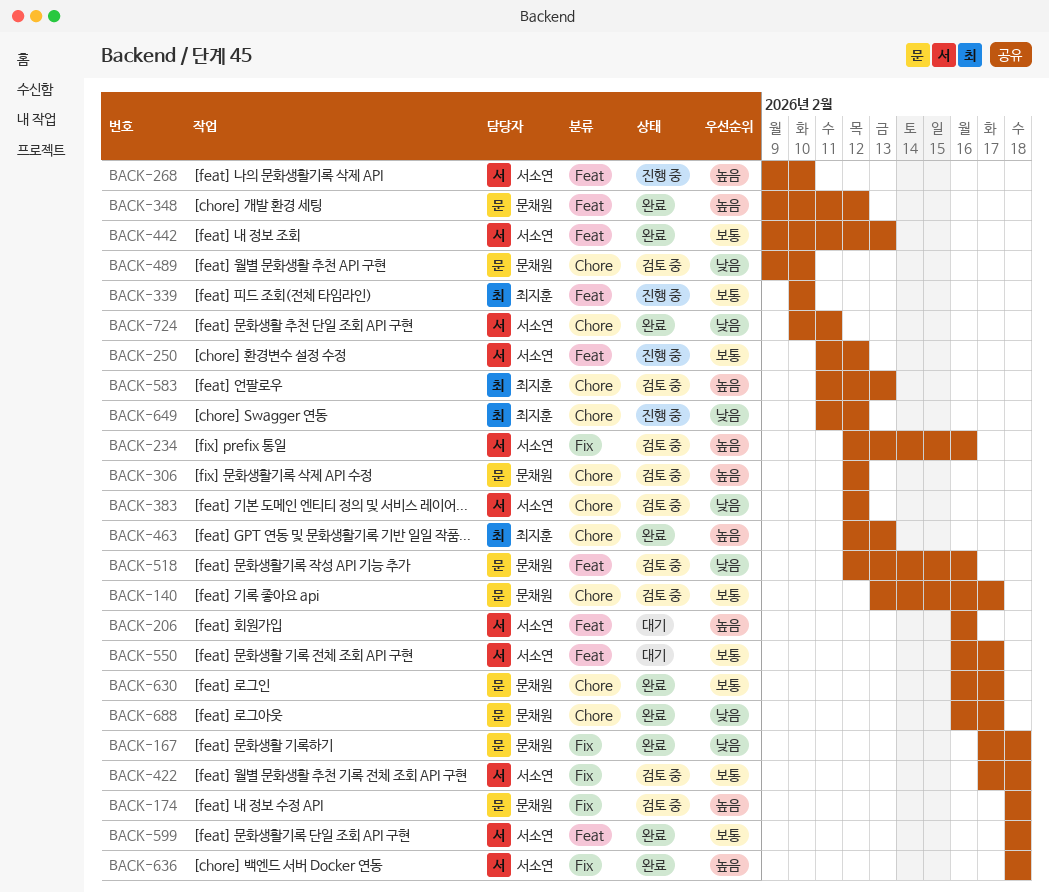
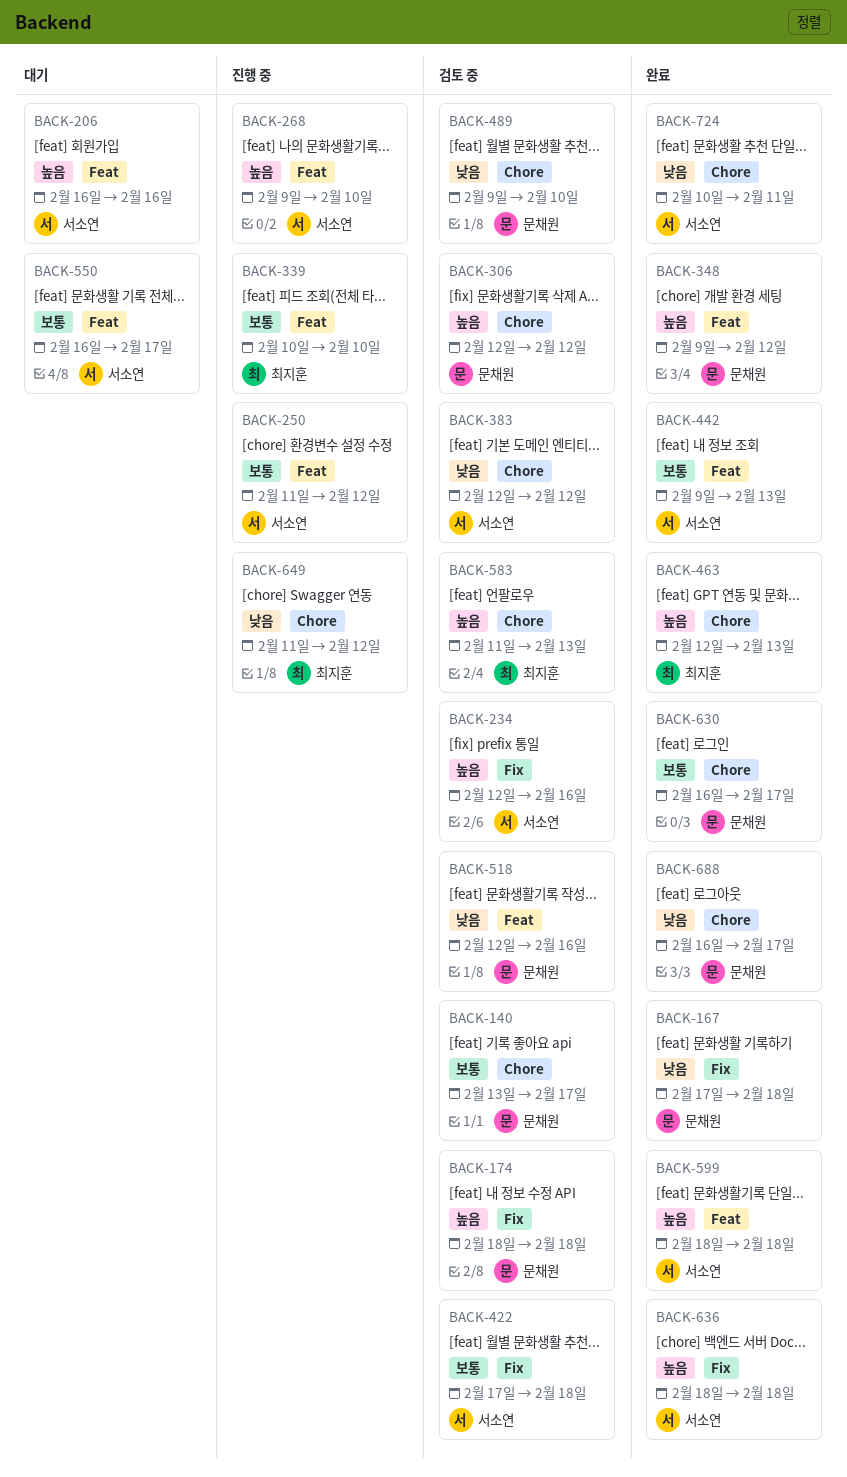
BACK-599, priority: 보통 -> 높음

